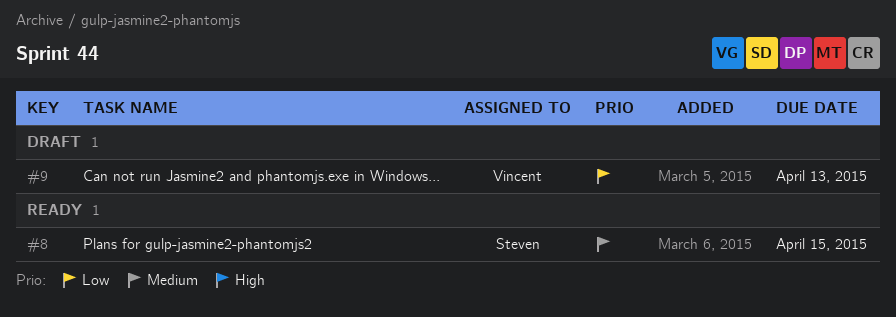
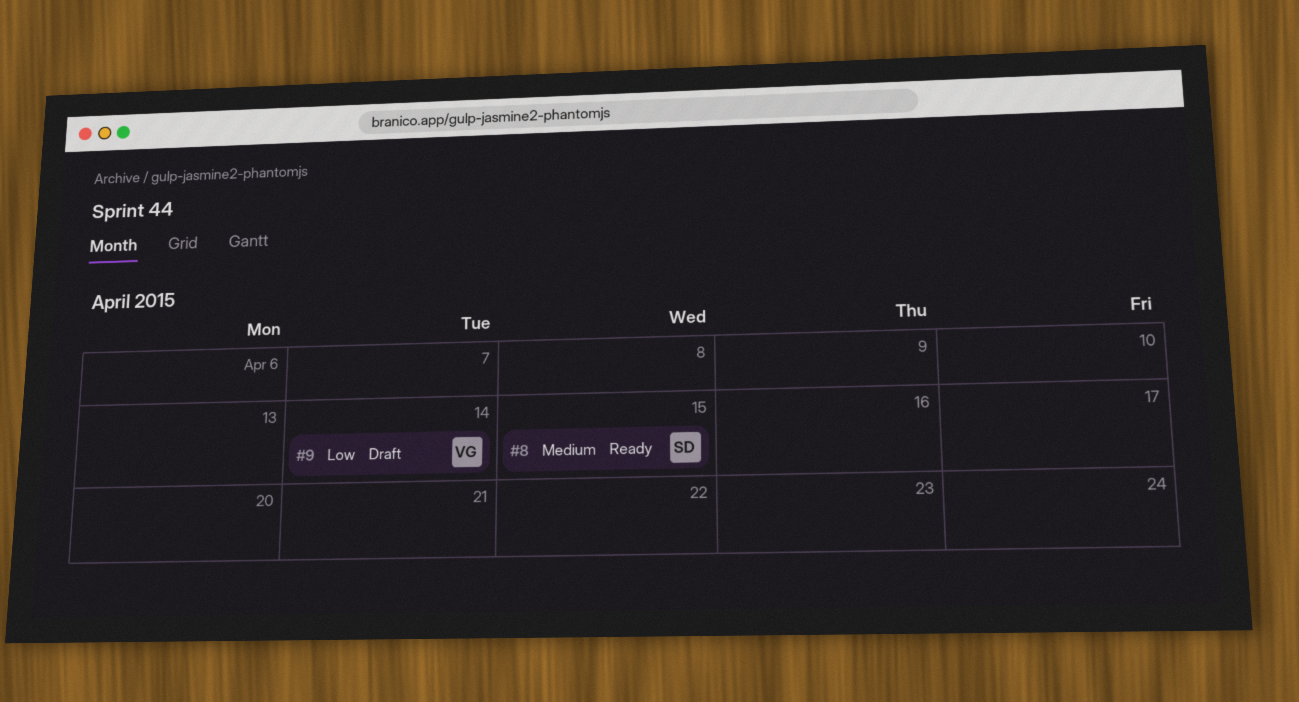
#9, due: Apr 13 -> Apr 14

